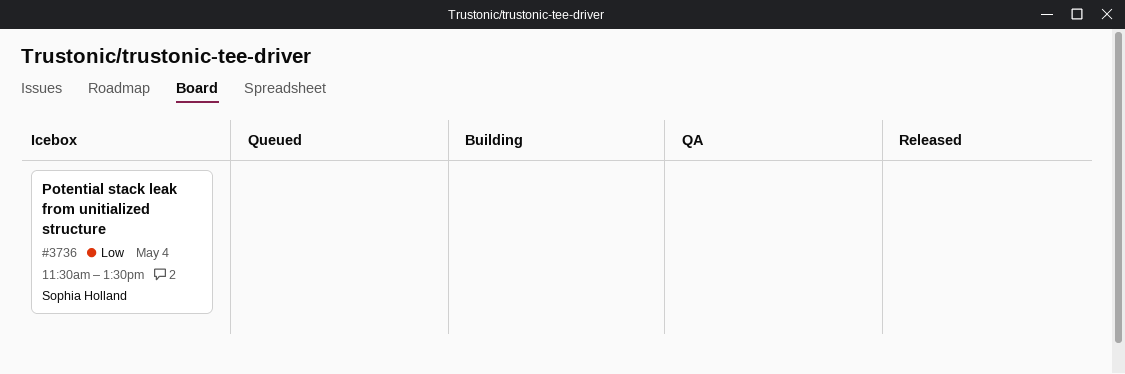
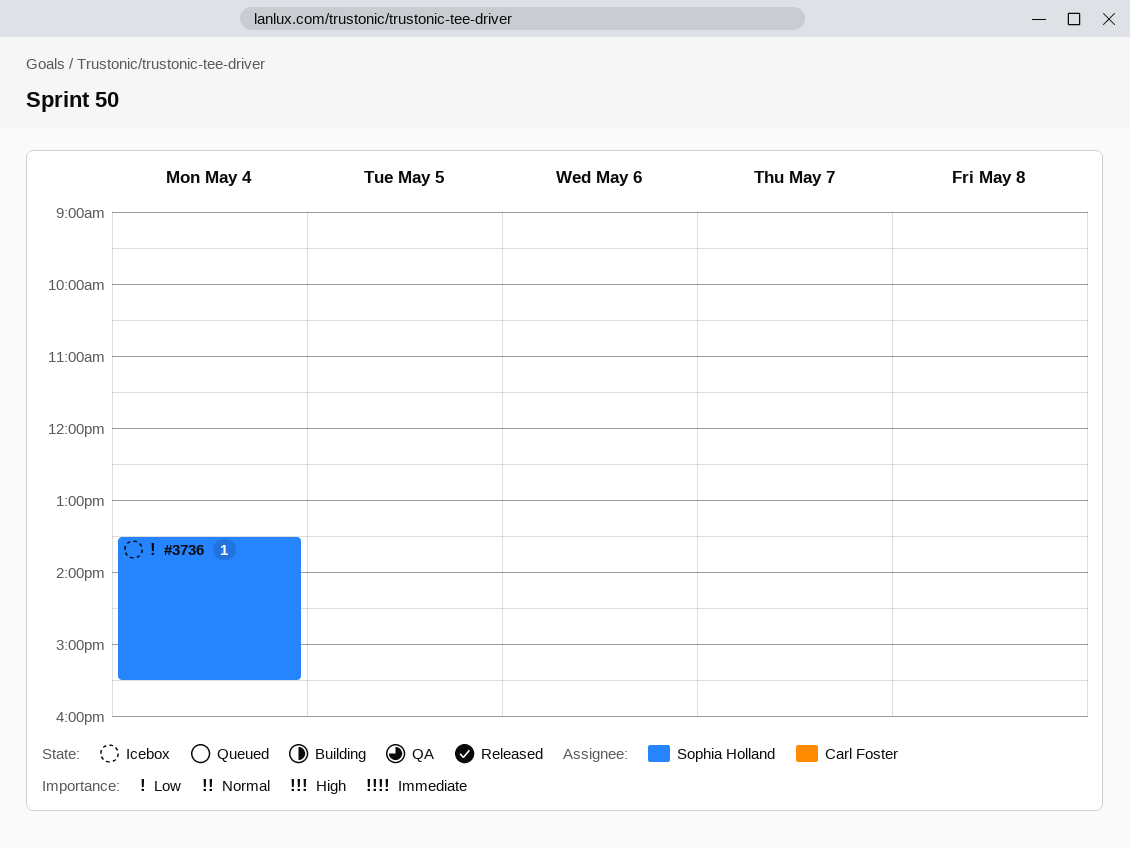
#3736, begins: 11:30 -> 13:30
#3736, ends: 13:30 -> 15:30

